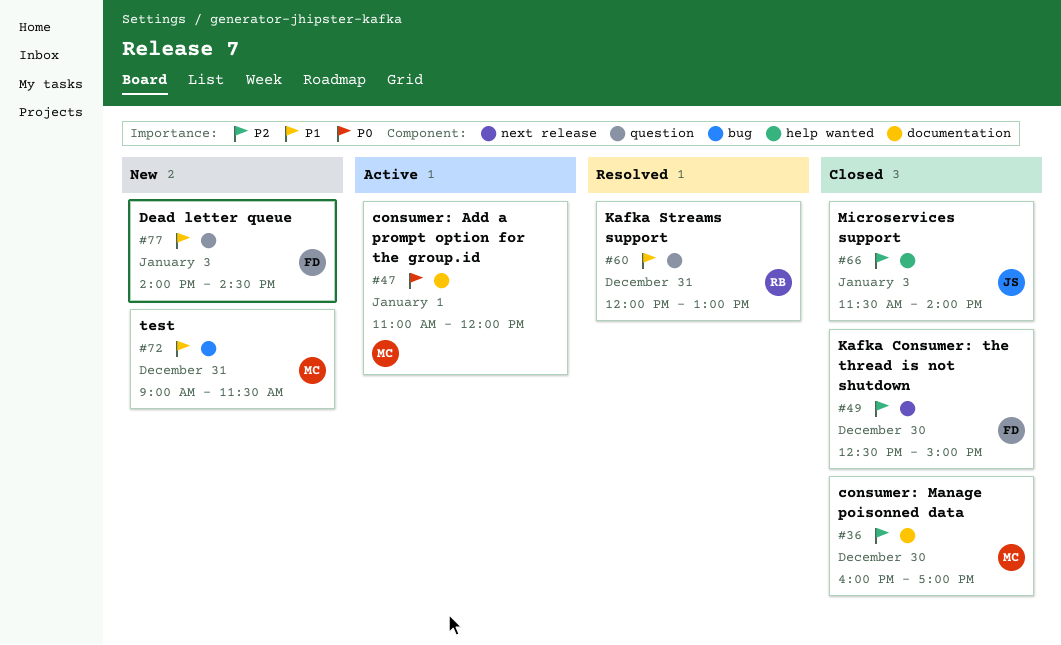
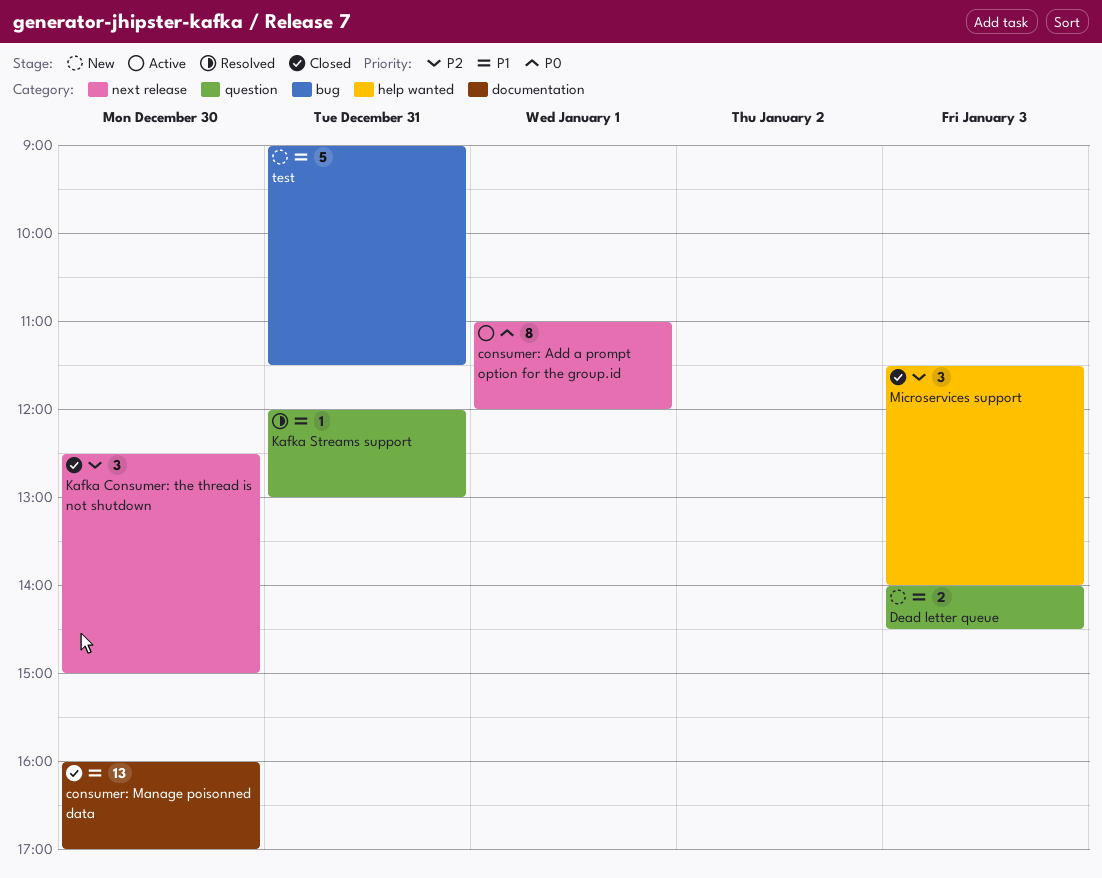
consumer: Add a prompt option for the group.id, label: documentation -> next release
consumer: Manage poisonned data, priority: P2 -> P1

